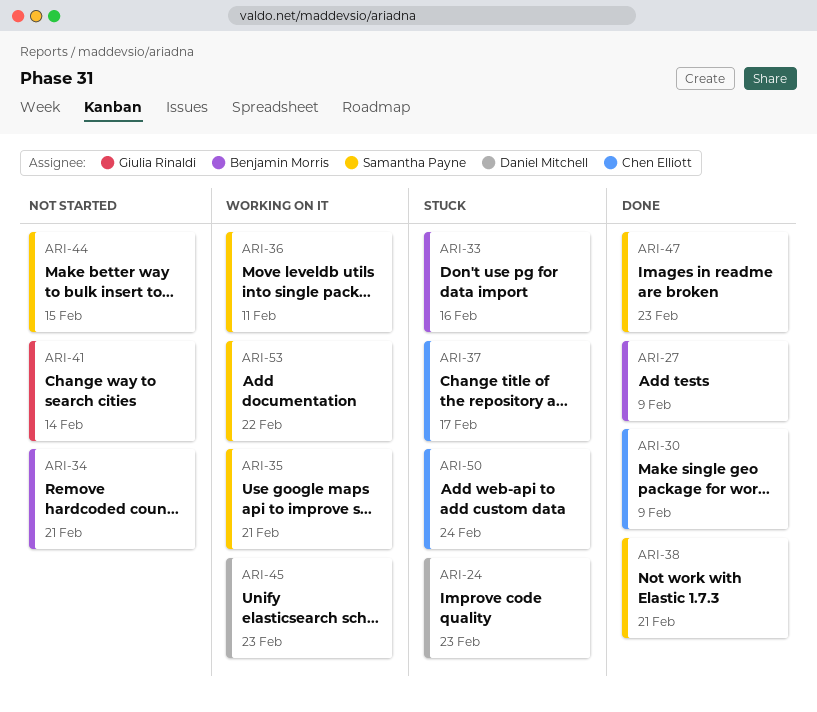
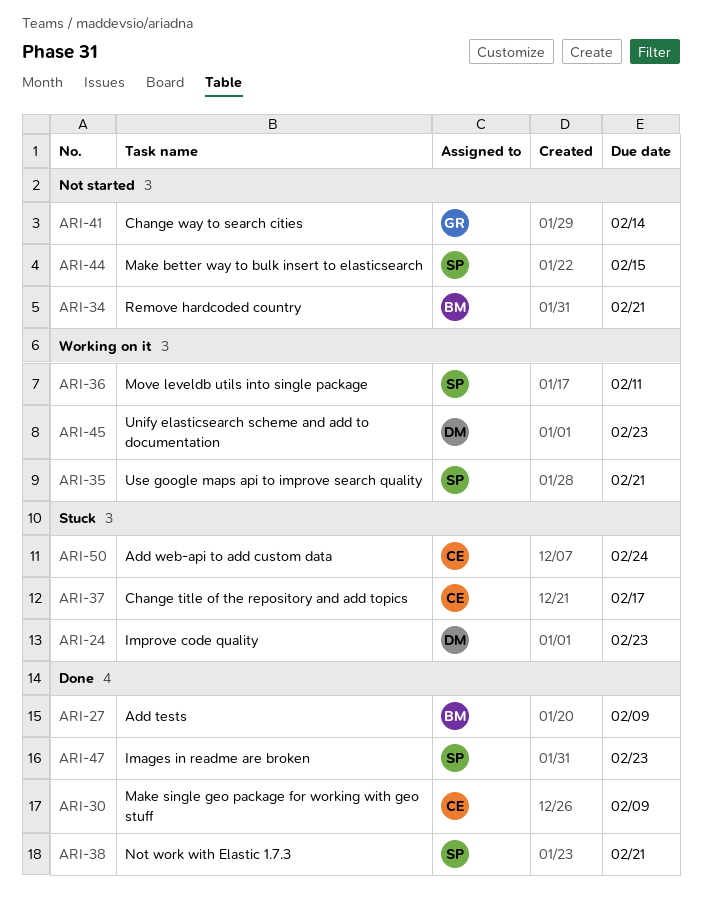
ARI-33: present -> none
ARI-53: present -> none

